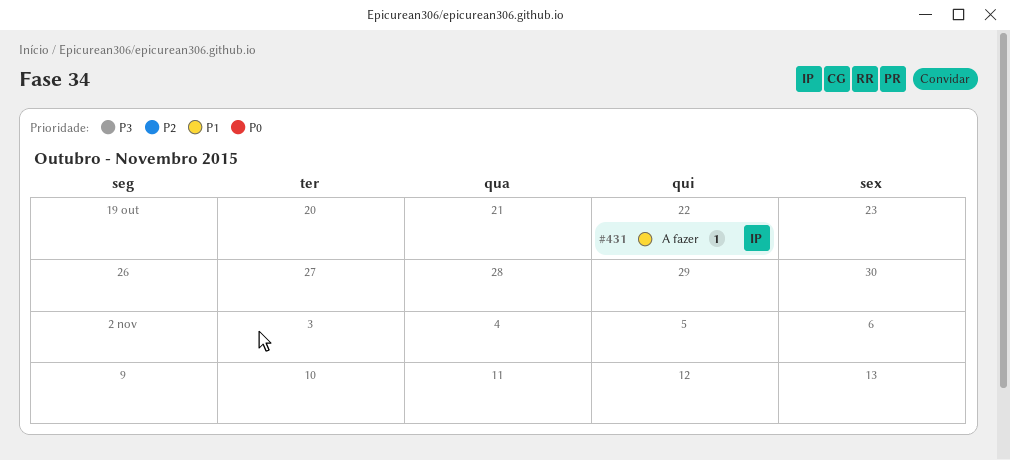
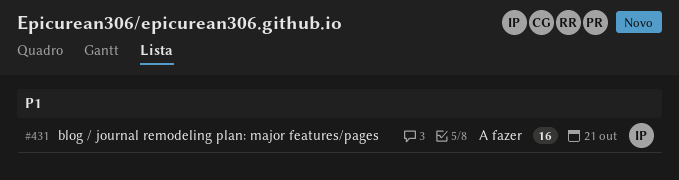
#431, estimate: 1 -> 16
#431, due: Oct 22 -> Oct 21

